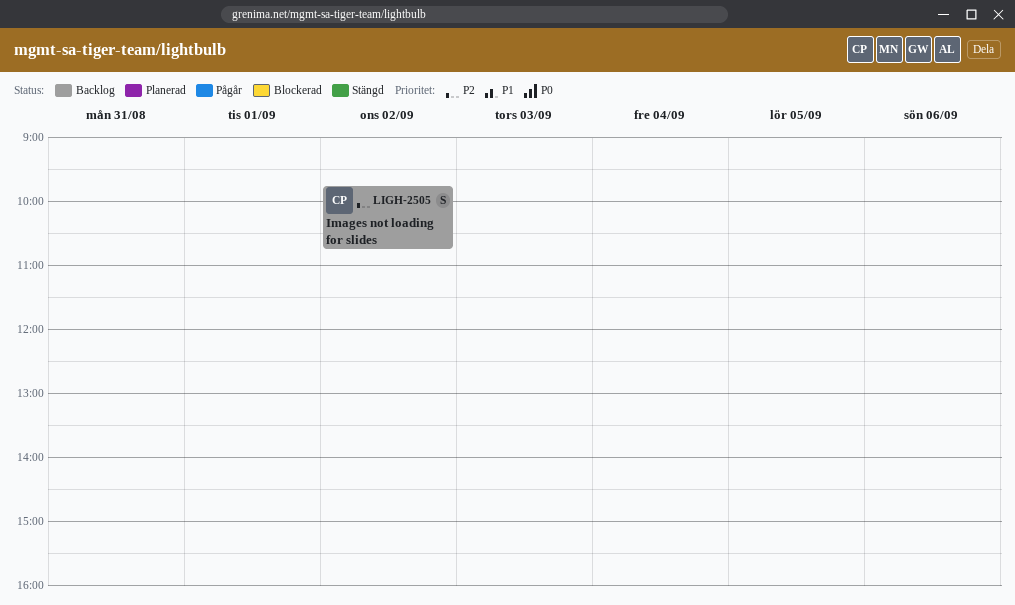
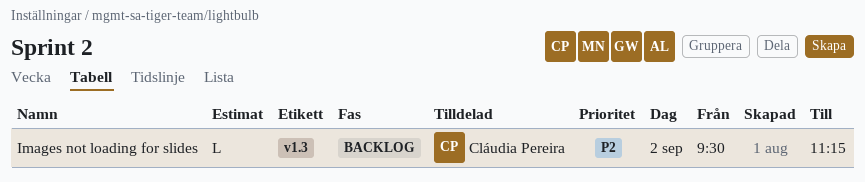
Images not loading for slides, estimate: S -> L
Images not loading for slides, begins: 09:45 -> 09:30
Images not loading for slides, ends: 10:45 -> 11:15

